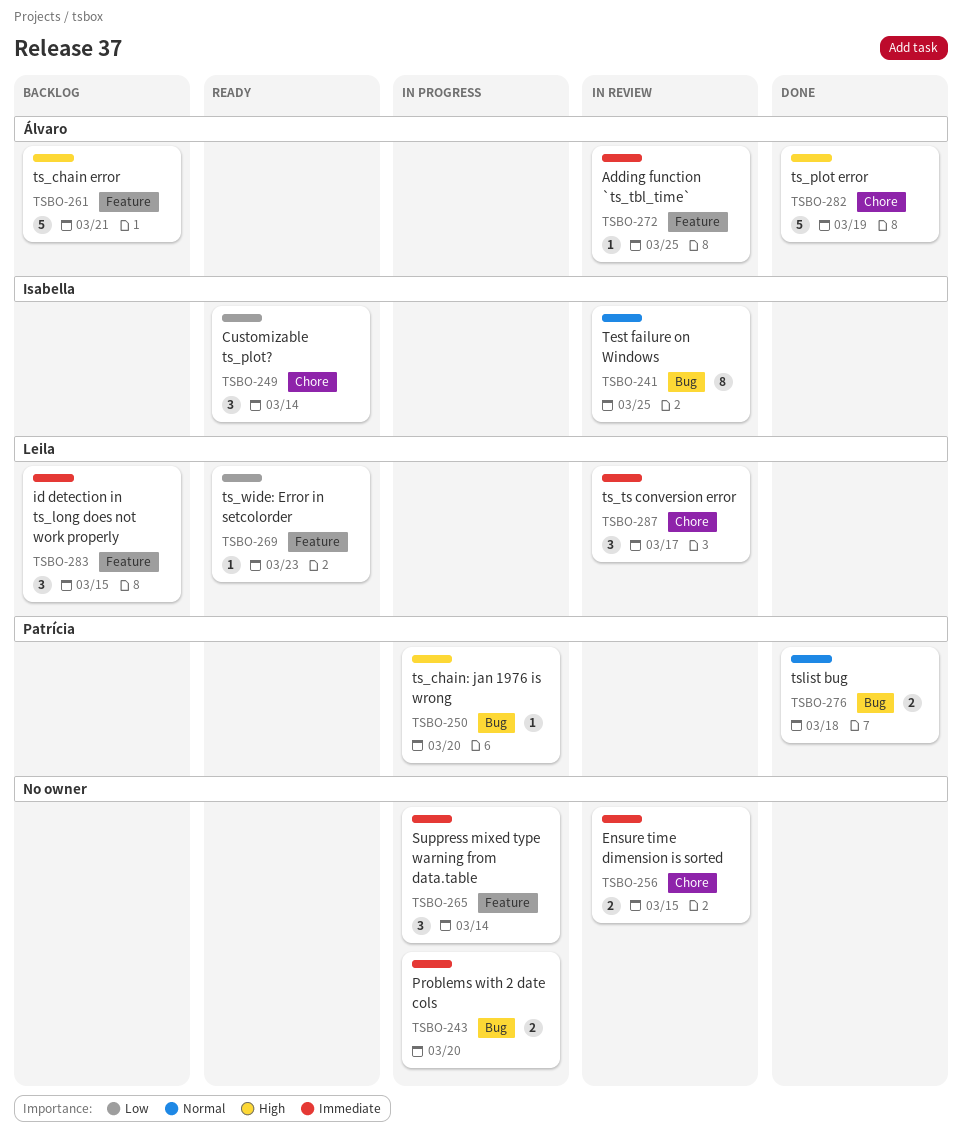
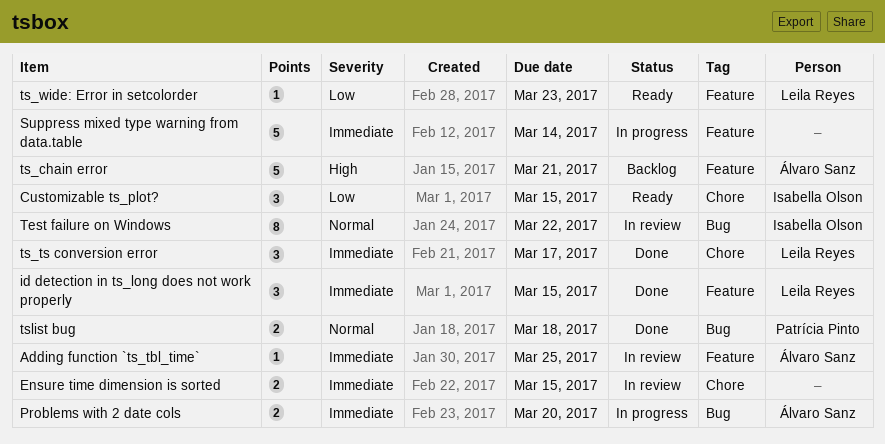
Customizable ts_plot?, due: Mar 14 -> Mar 15
id detection in ts_long does not work properly, status: Backlog -> Done
Problems with 2 date cols, owner: none -> Álvaro Sanz
Suppress mixed type warning from data.table, estimate: 3 -> 5
Test failure on Windows, due: Mar 25 -> Mar 22
ts_chain: jan 1976 is wrong: present -> none
ts_plot error: present -> none
ts_ts conversion error, status: In review -> Done

